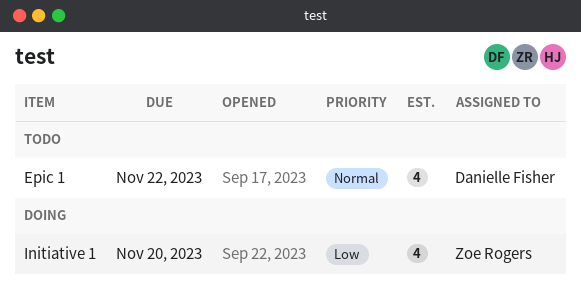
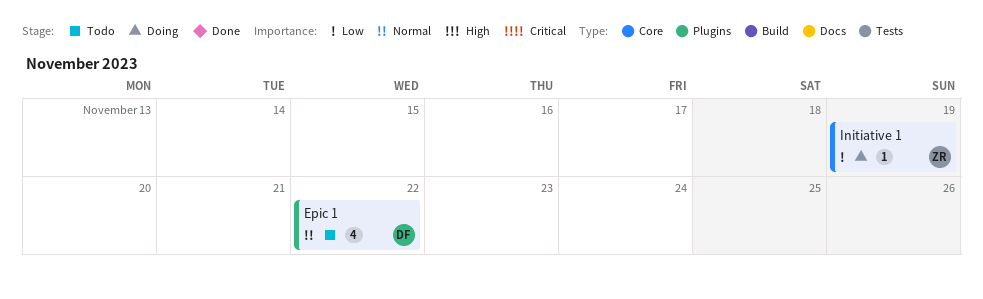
Initiative 1, estimate: 4 -> 1
Initiative 1, due: Nov 20 -> Nov 19

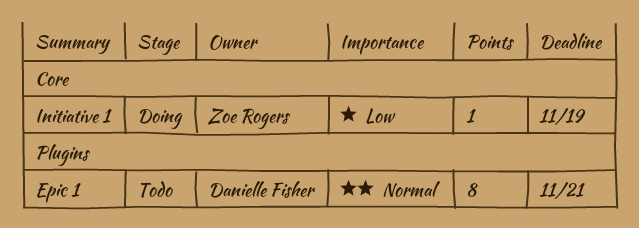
Epic 1, estimate: 4 -> 8
Epic 1, due: Nov 22 -> Nov 21

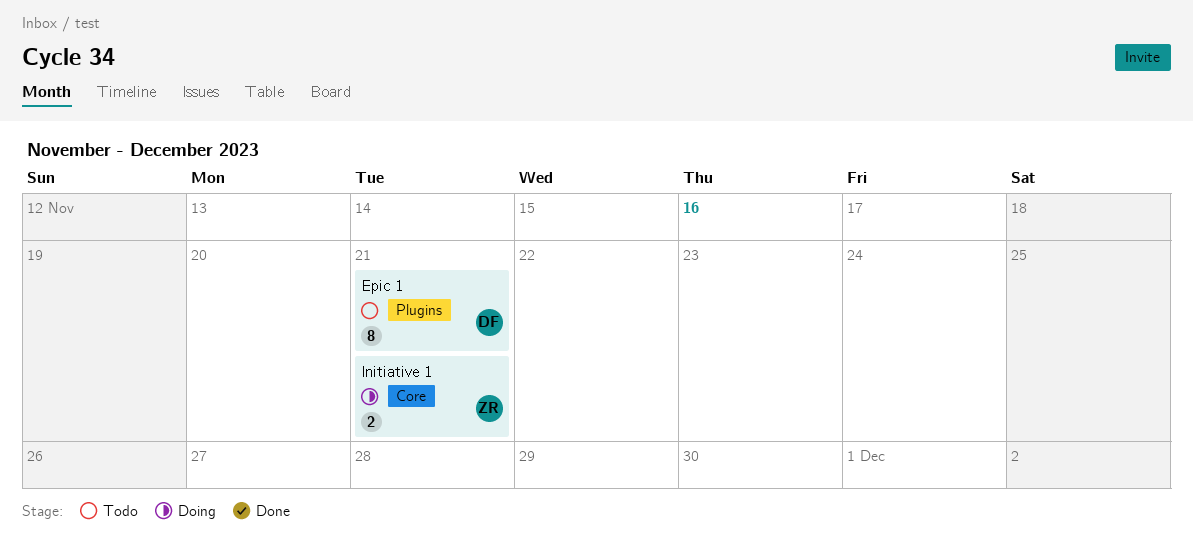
Initiative 1, estimate: 1 -> 2
Initiative 1, due: Nov 19 -> Nov 21

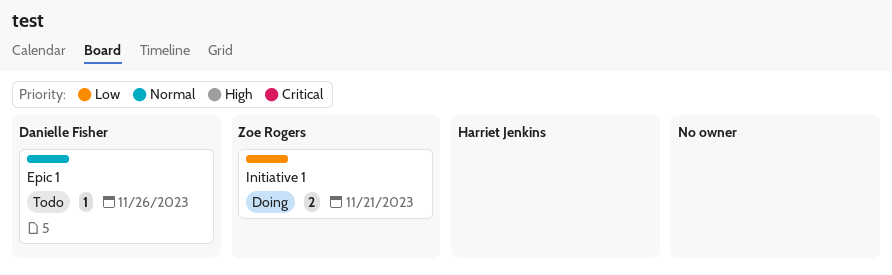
Epic 1, estimate: 8 -> 1
Epic 1, due: Nov 21 -> Nov 26

